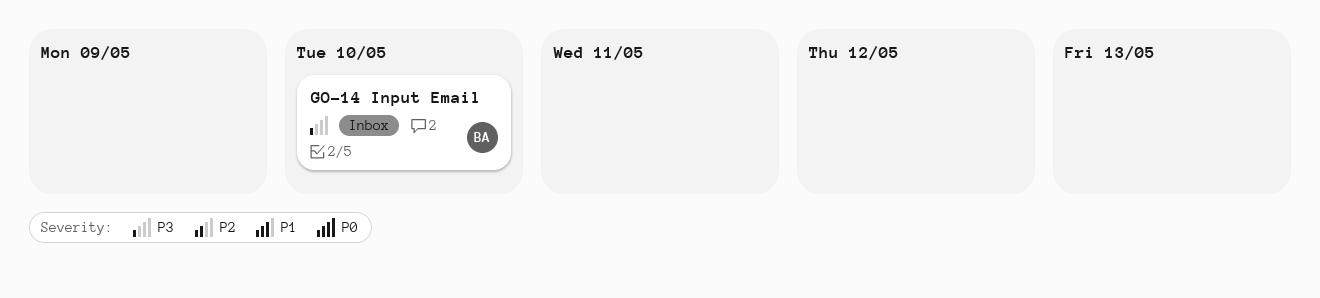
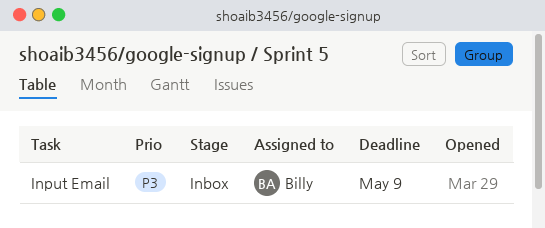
Input Email, due: May 10 -> May 9

